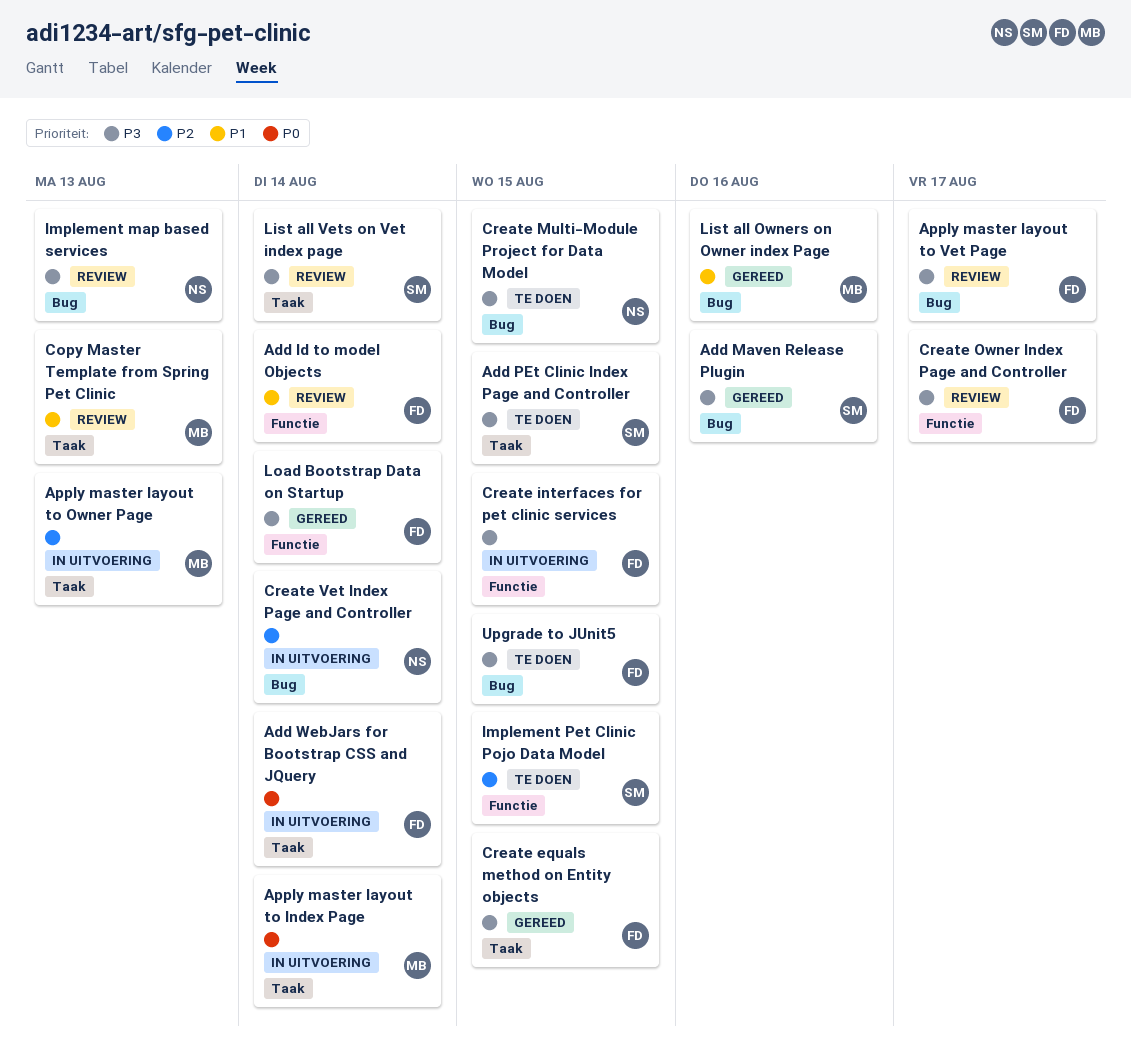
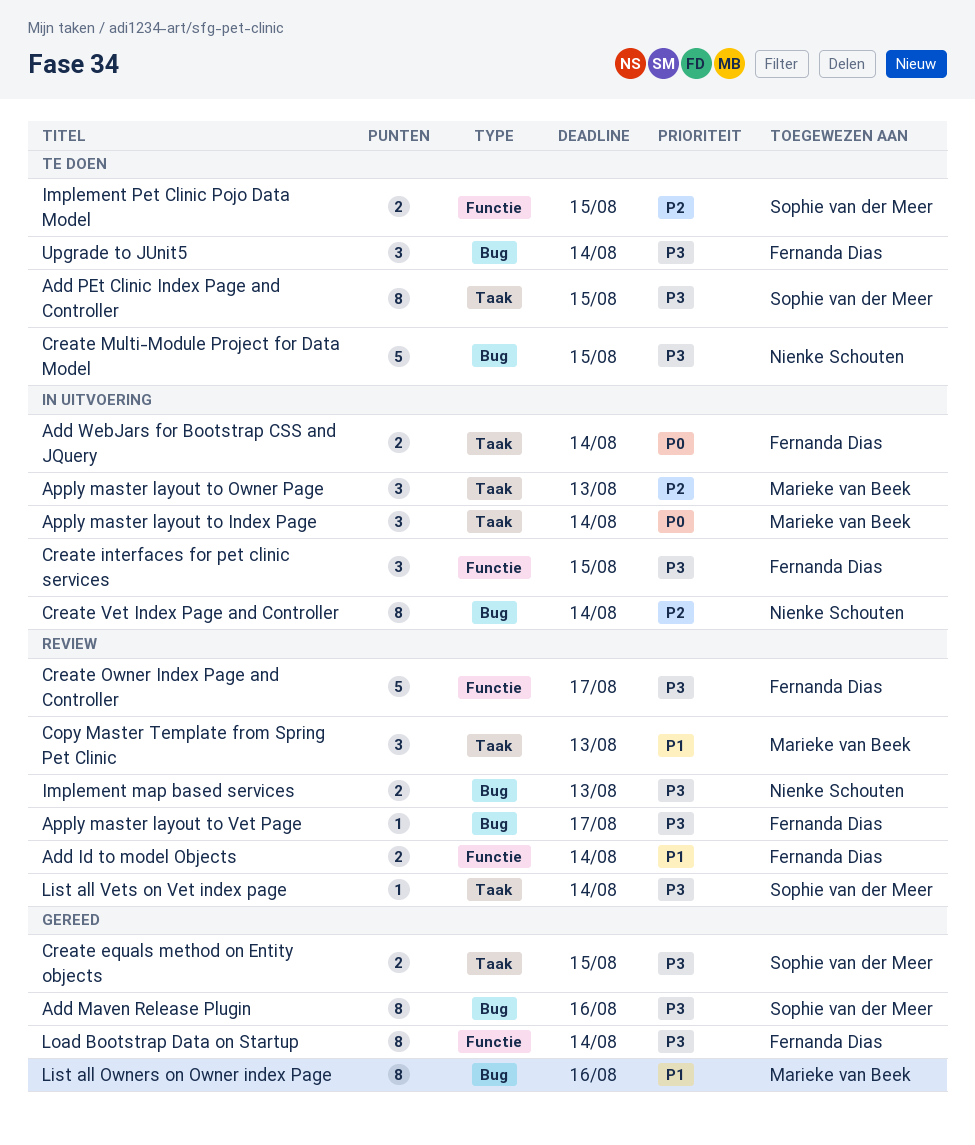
Create equals method on Entity objects, owner: Fernanda Dias -> Sophie van der Meer
Upgrade to JUnit5, due: Aug 15 -> Aug 14

